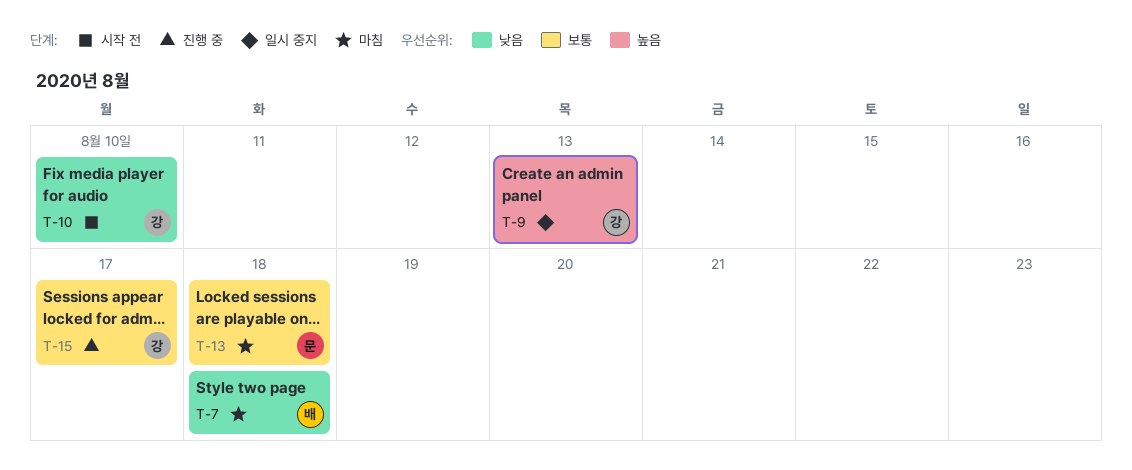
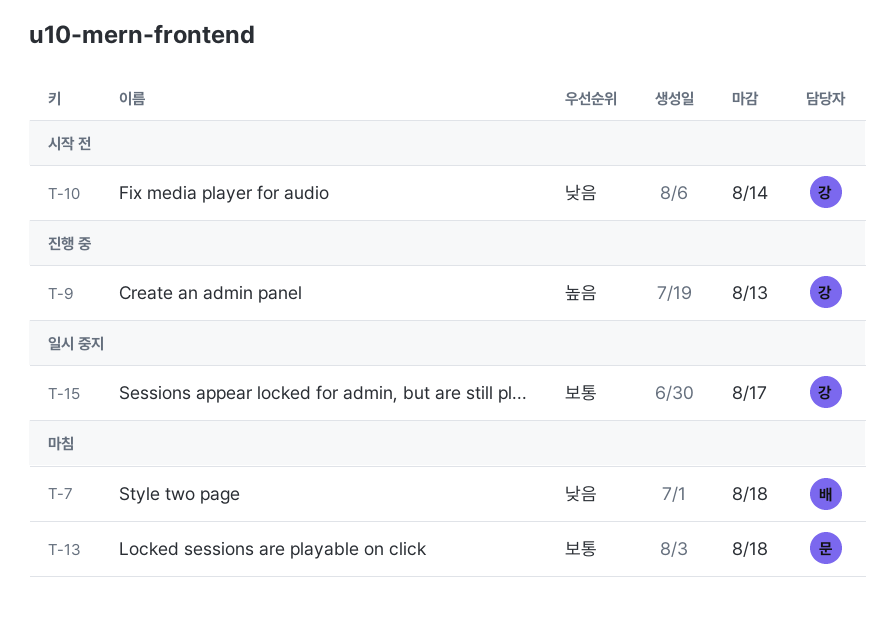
T-9, status: 일시 중지 -> 진행 중
T-10, due: Aug 10 -> Aug 14
T-15, status: 진행 중 -> 일시 중지

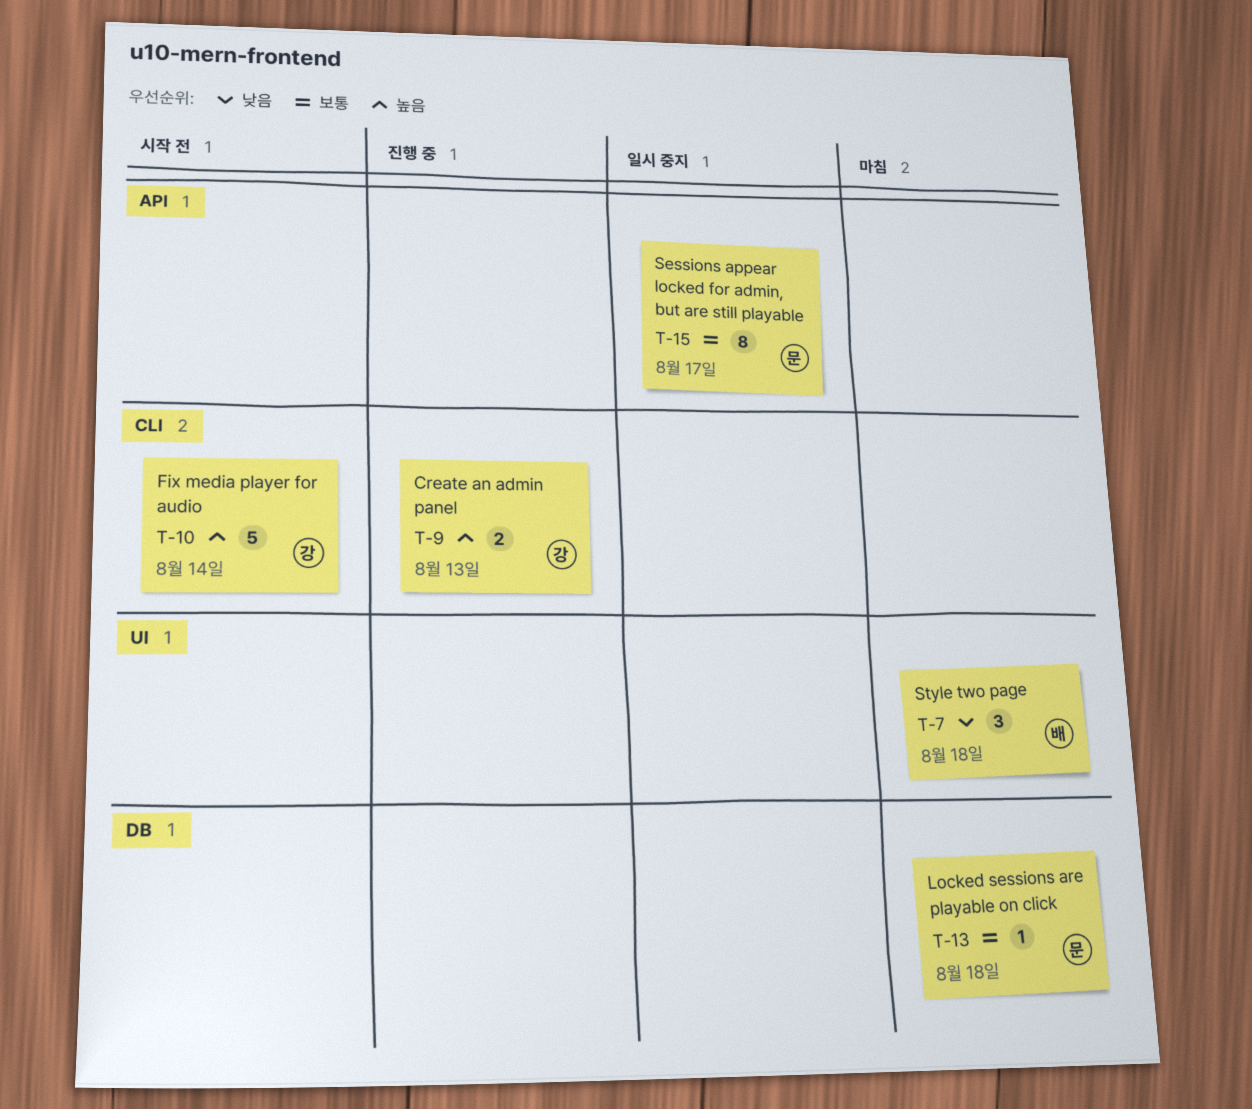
T-10, priority: 낮음 -> 높음
T-15, owner: 강 -> 문

